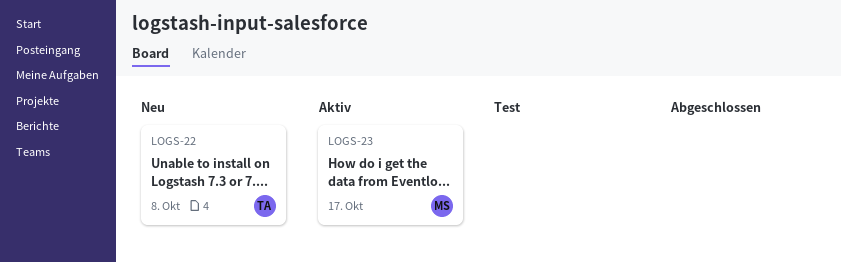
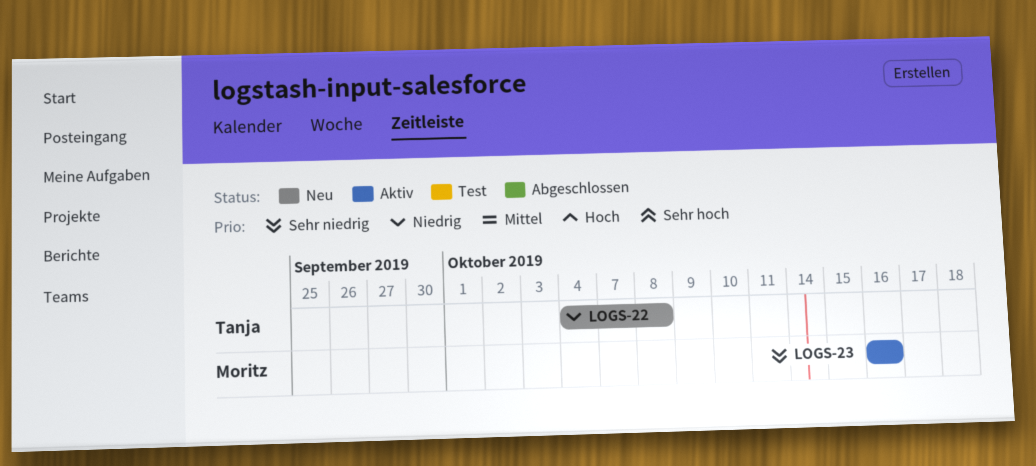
LOGS-23, due: Oct 17 -> Oct 16

